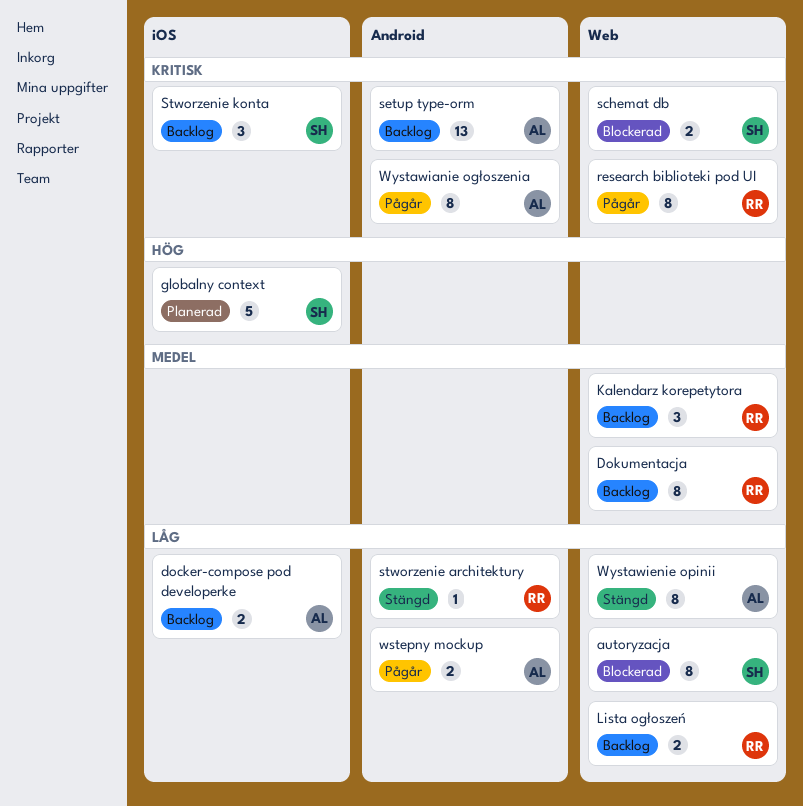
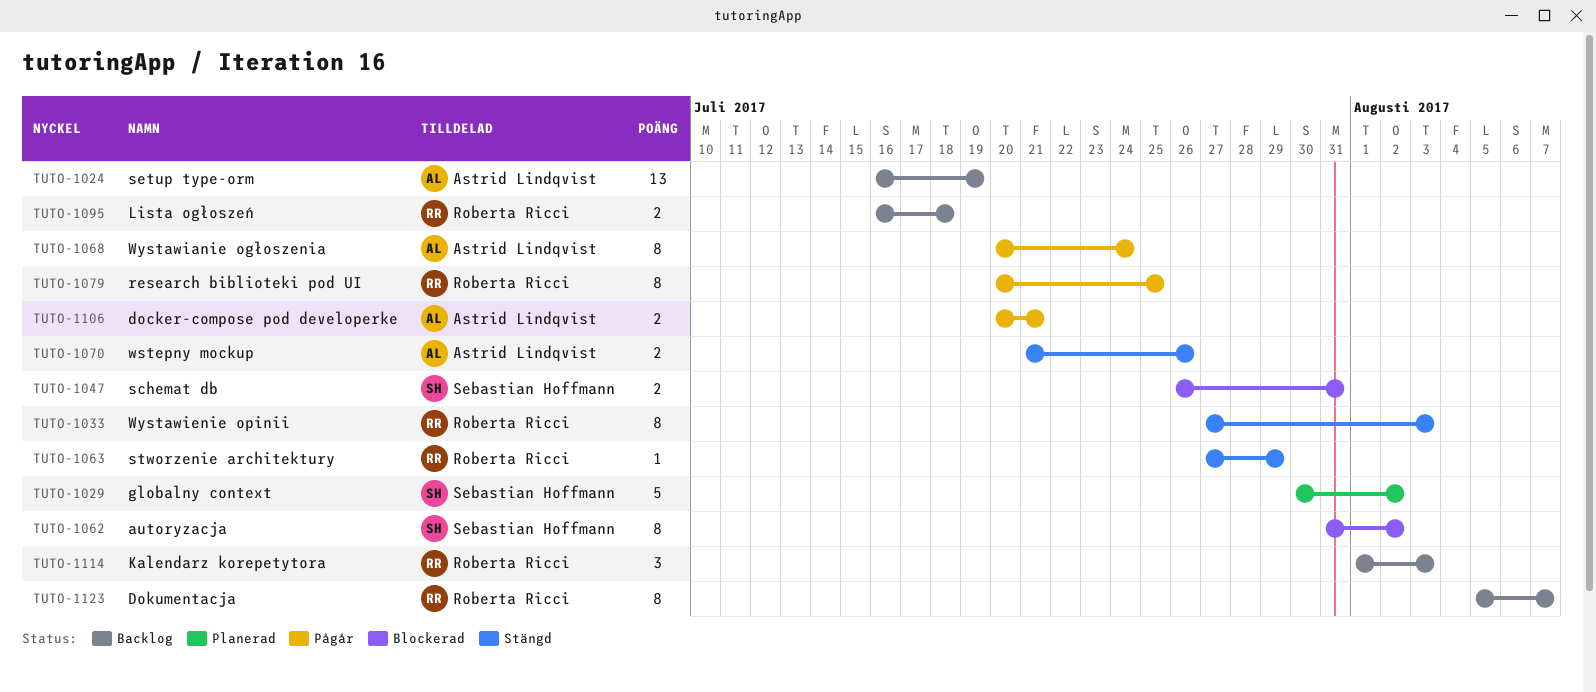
docker-compose pod developerke, status: Backlog -> Pågår
Stworzenie konta: present -> none
wstepny mockup, status: Pågår -> Stängd
Wystawienie opinii, owner: Astrid Lindqvist -> Roberta Ricci

